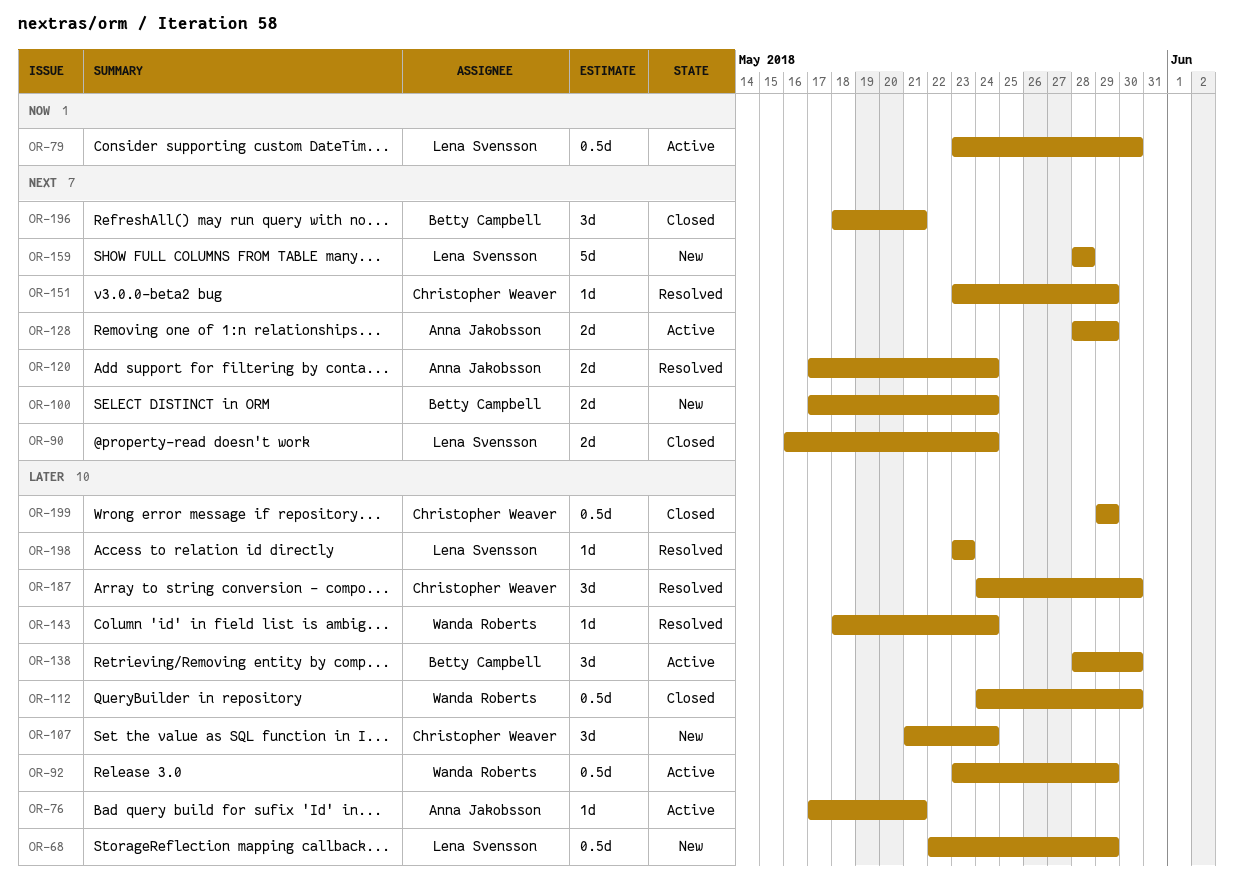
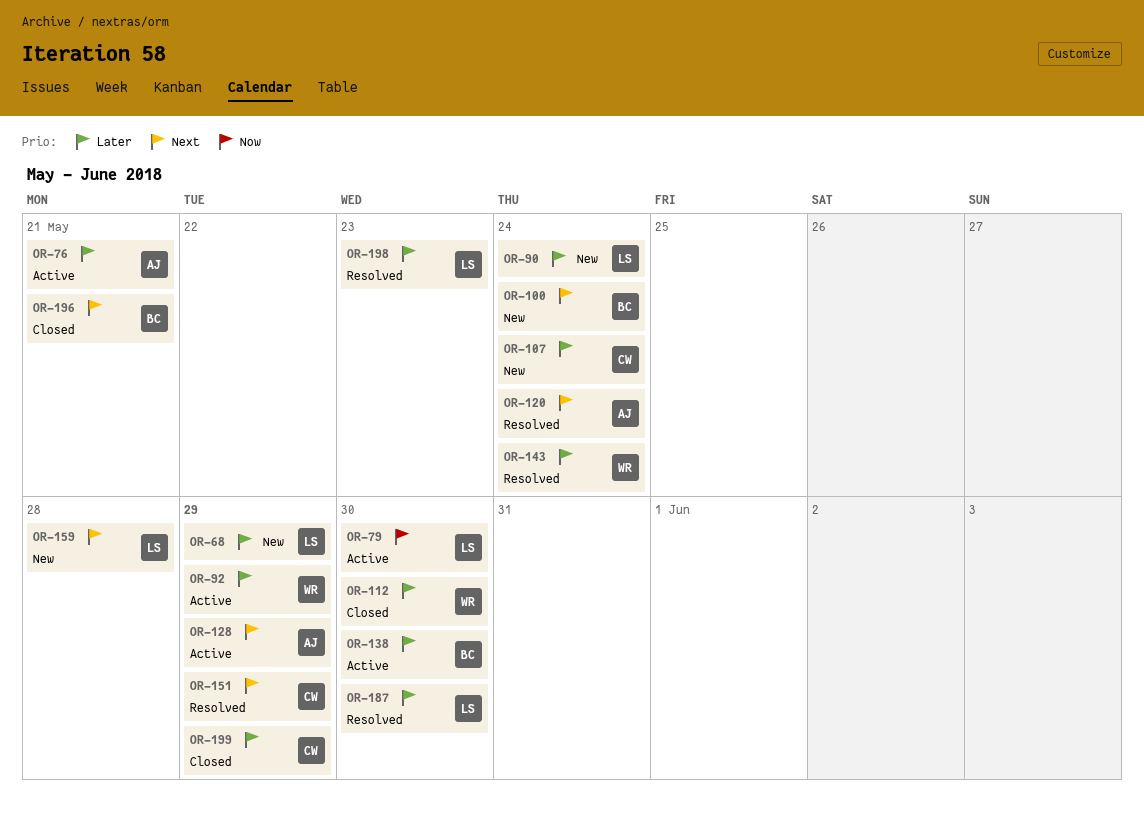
OR-90, status: Closed -> New
OR-90, priority: Next -> Later
OR-187, owner: Christopher Weaver -> Lena Svensson

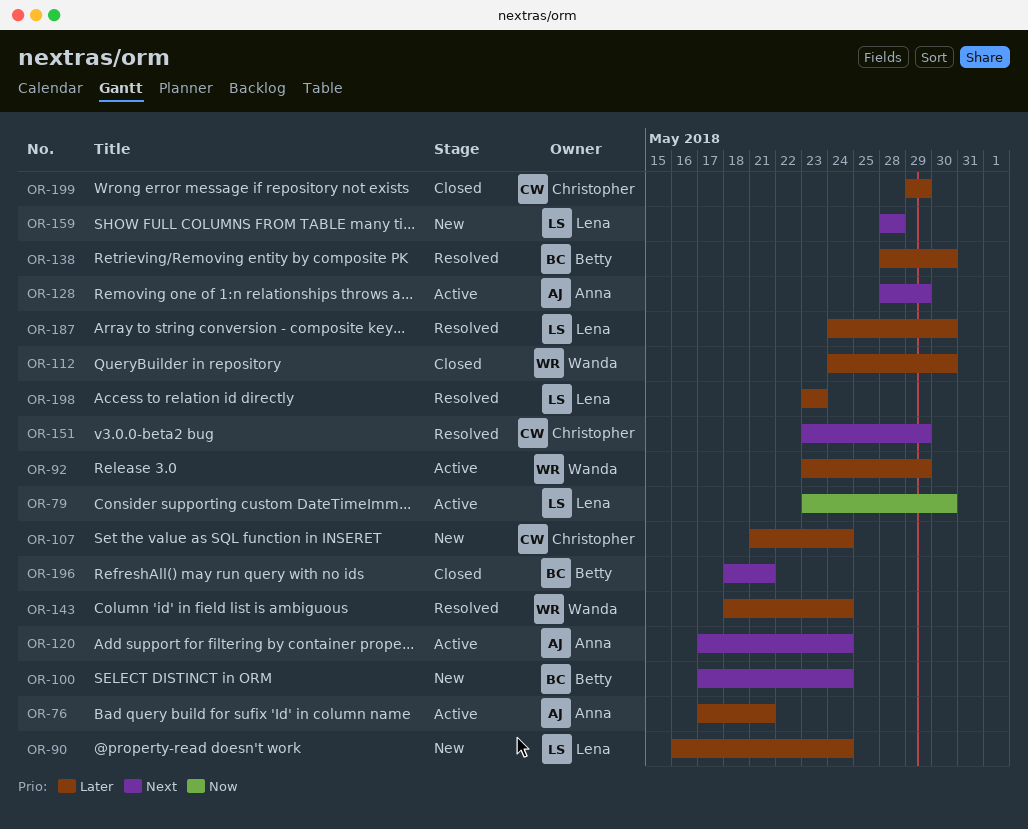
OR-68: present -> none
OR-120, status: Resolved -> Active
OR-138, status: Active -> Resolved

